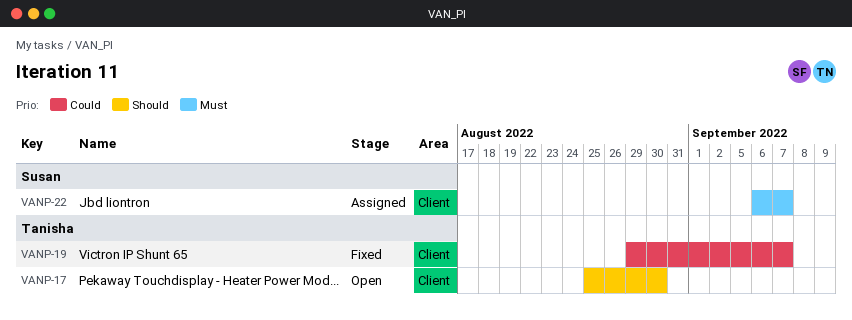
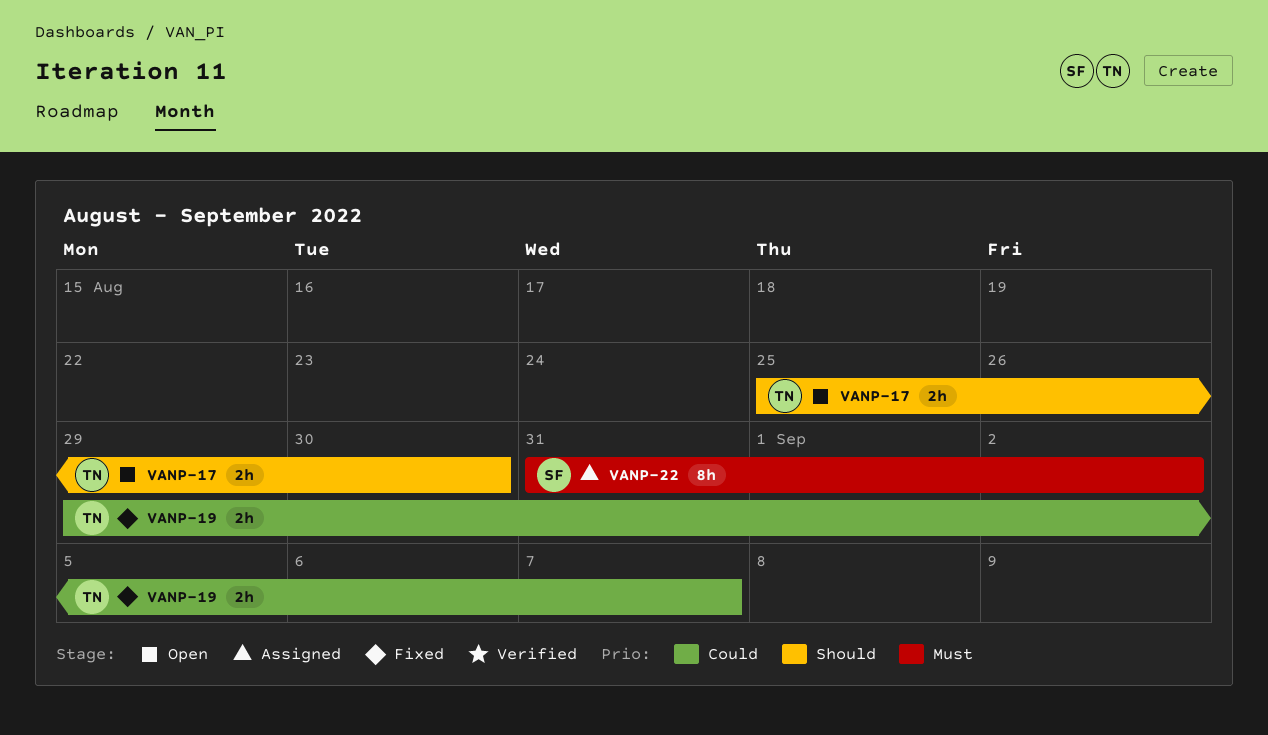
VANP-22, start: Sep 6 -> Aug 31
VANP-22, due: Sep 7 -> Sep 2

